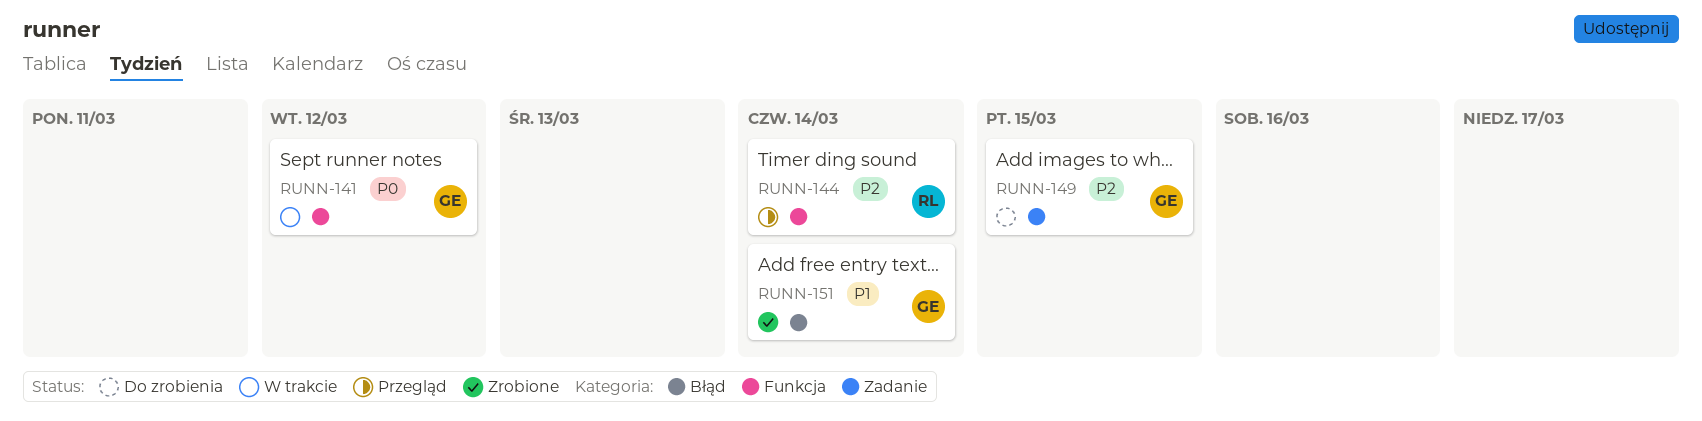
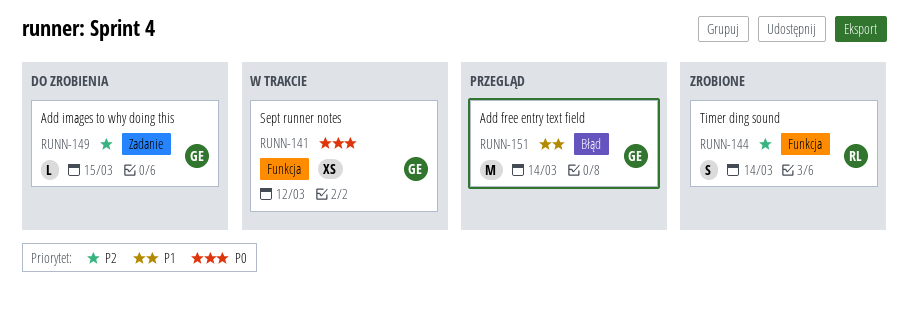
RUNN-144, status: Przegląd -> Zrobione
RUNN-151, status: Zrobione -> Przegląd

